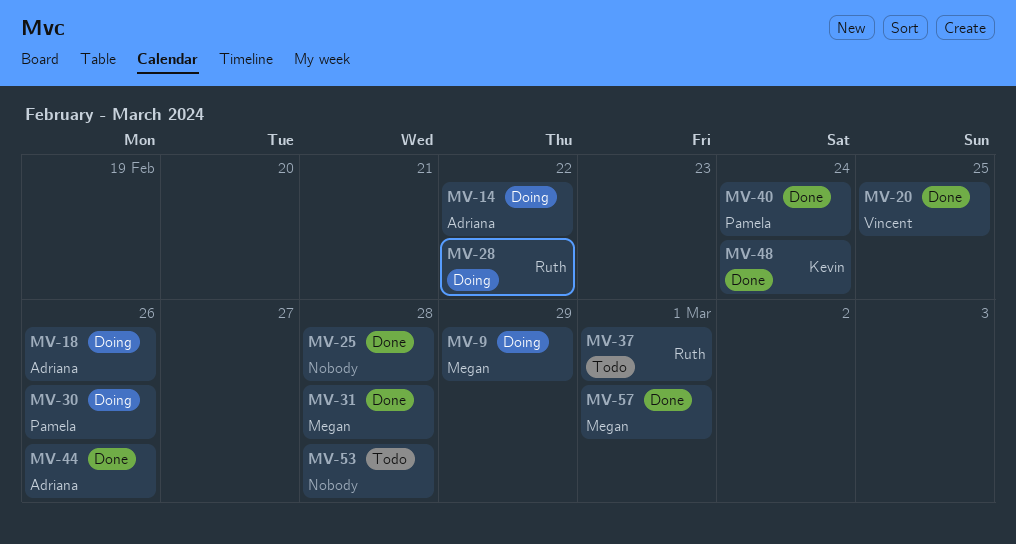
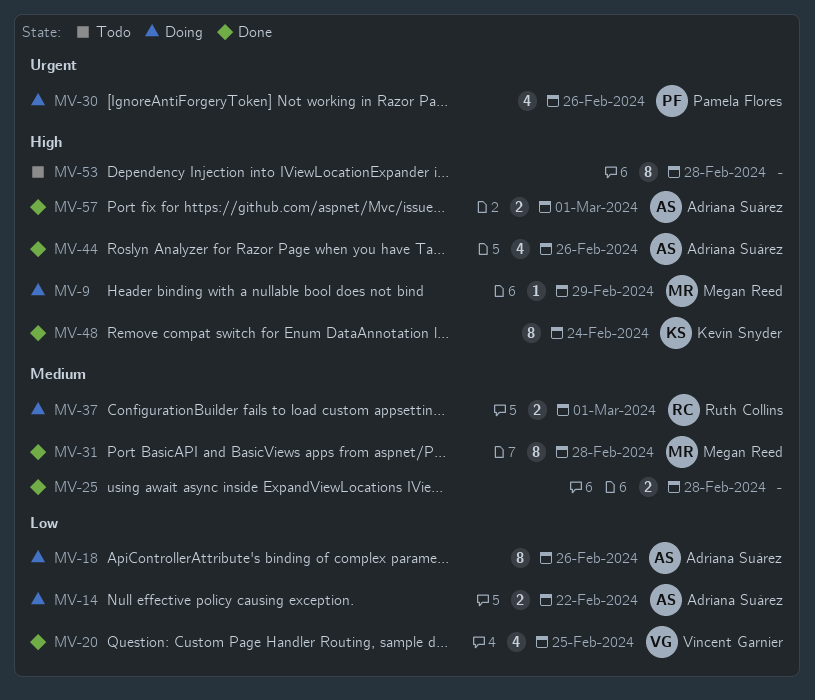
MV-28: present -> none
MV-37, status: Todo -> Doing
MV-40: present -> none
MV-57, owner: Megan Reed -> Adriana Suárez

